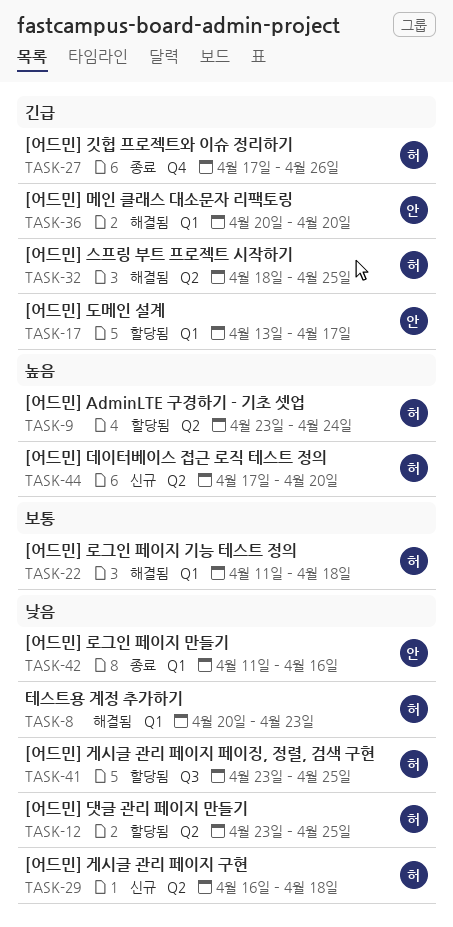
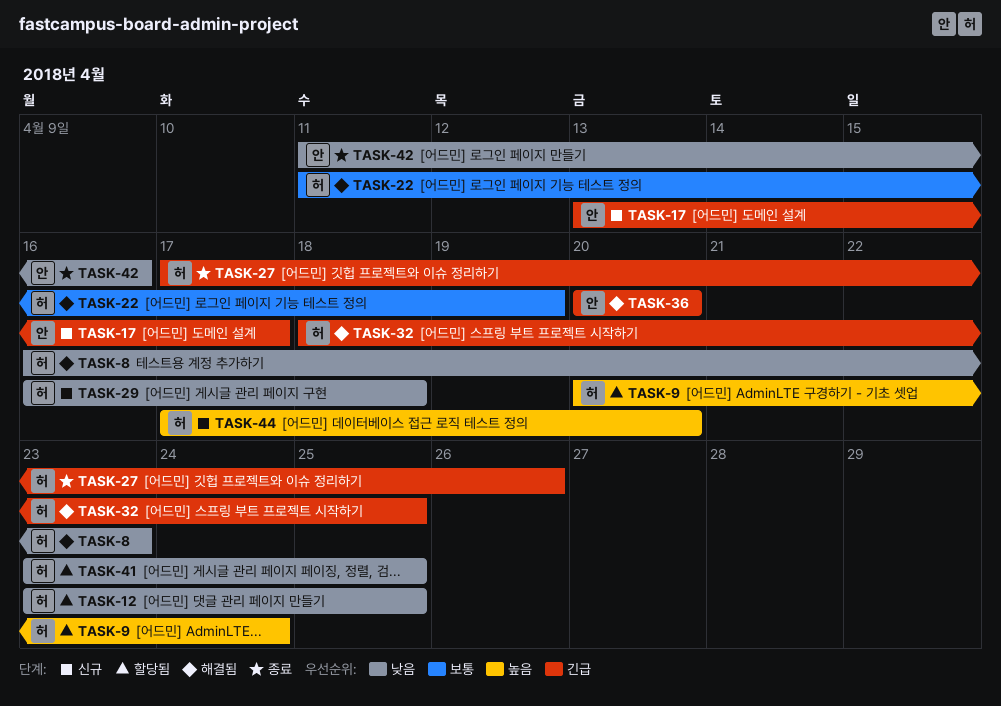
TASK-8, start: Apr 20 -> Apr 16
TASK-9, start: Apr 23 -> Apr 20
TASK-17, status: 할당됨 -> 신규
TASK-22, due: Apr 18 -> Apr 19

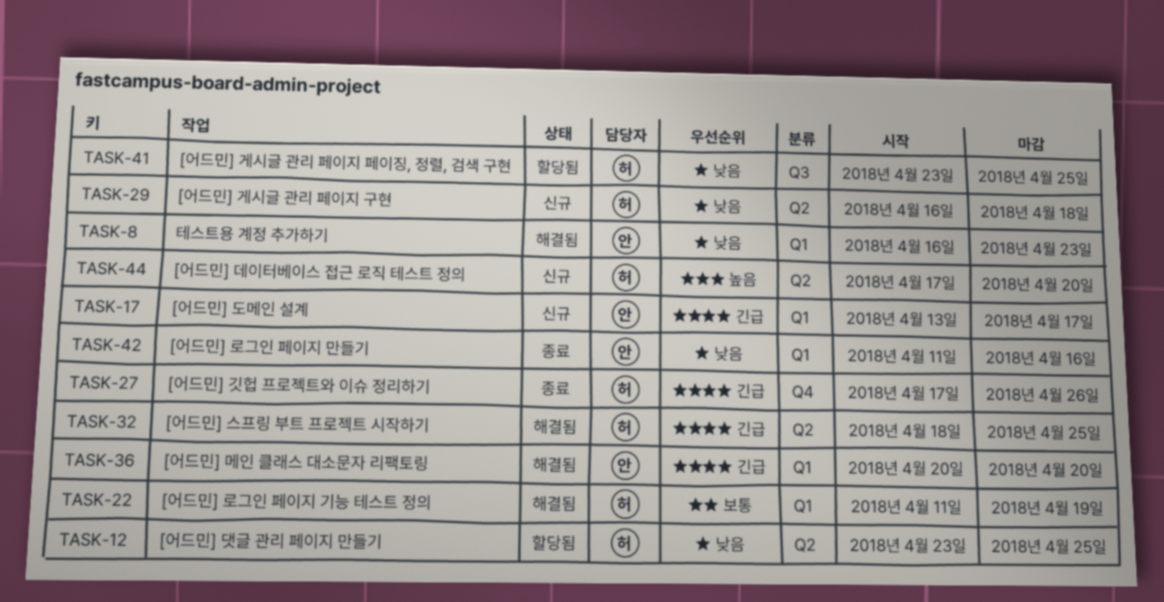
TASK-8, owner: 허 -> 안
TASK-9: present -> none

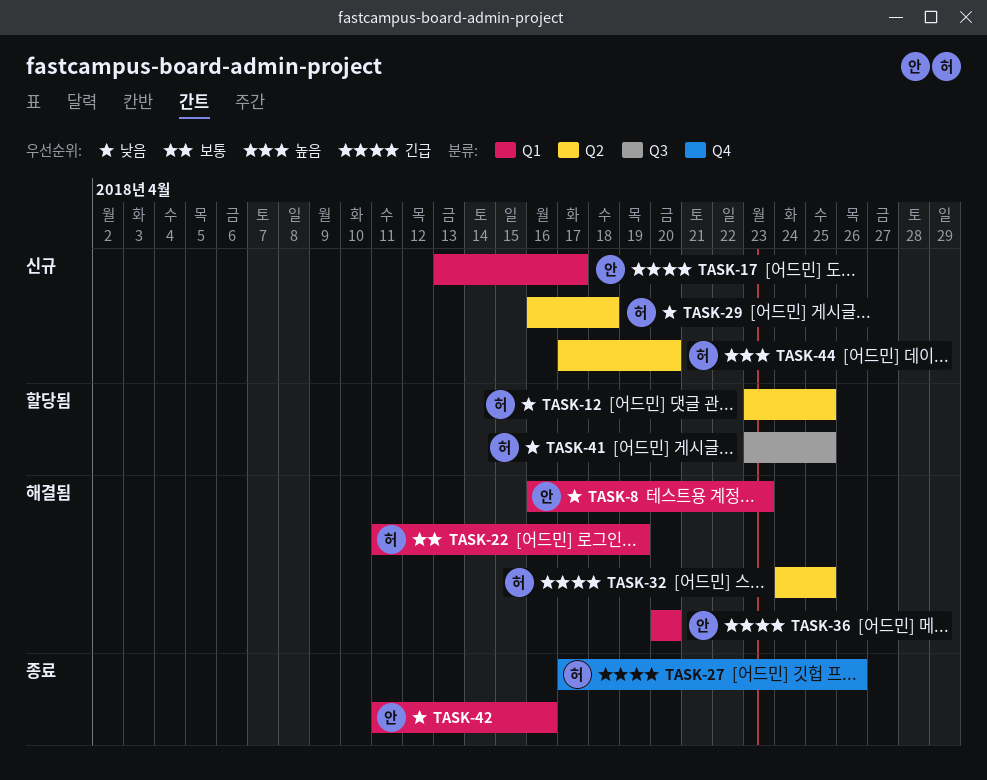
TASK-32, start: Apr 18 -> Apr 24

